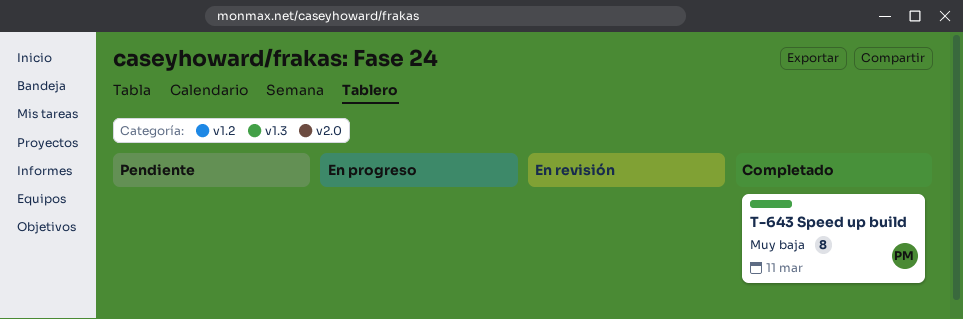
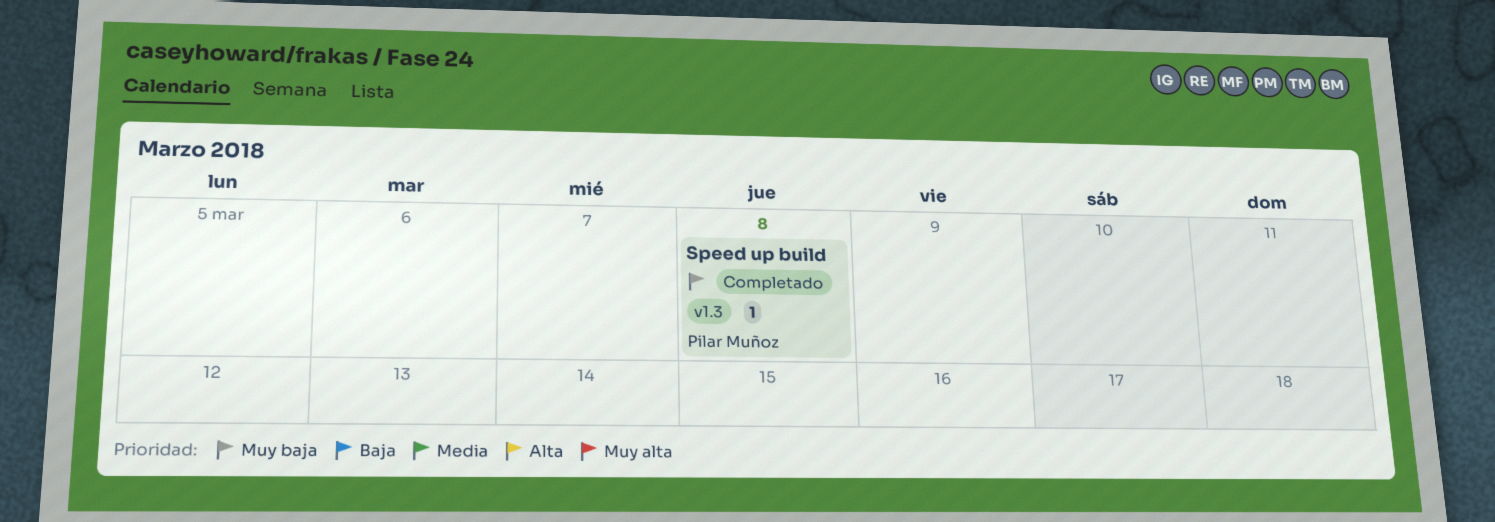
Speed up build, estimate: 8 -> 1
Speed up build, due: Mar 11 -> Mar 8

